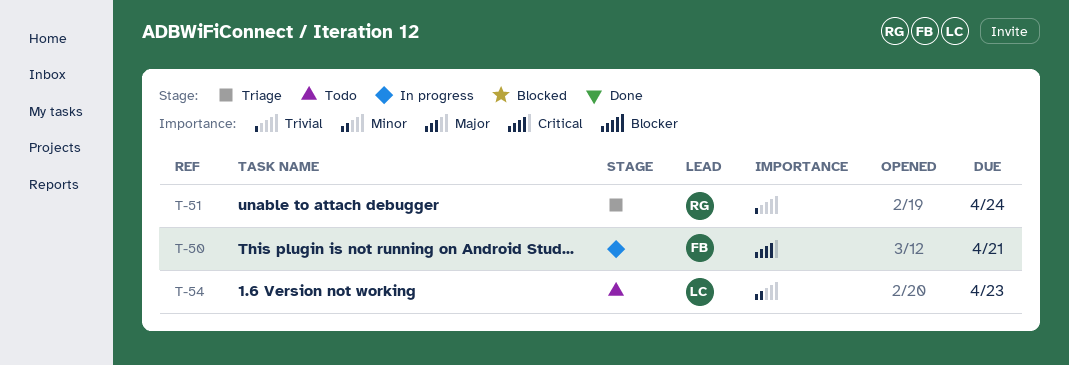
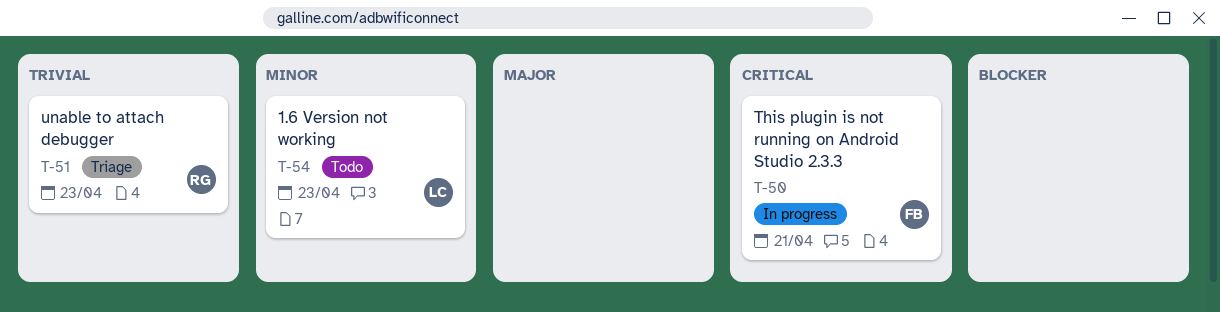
T-51, due: Apr 24 -> Apr 23

